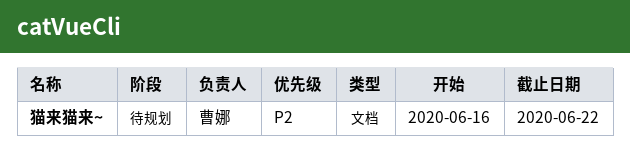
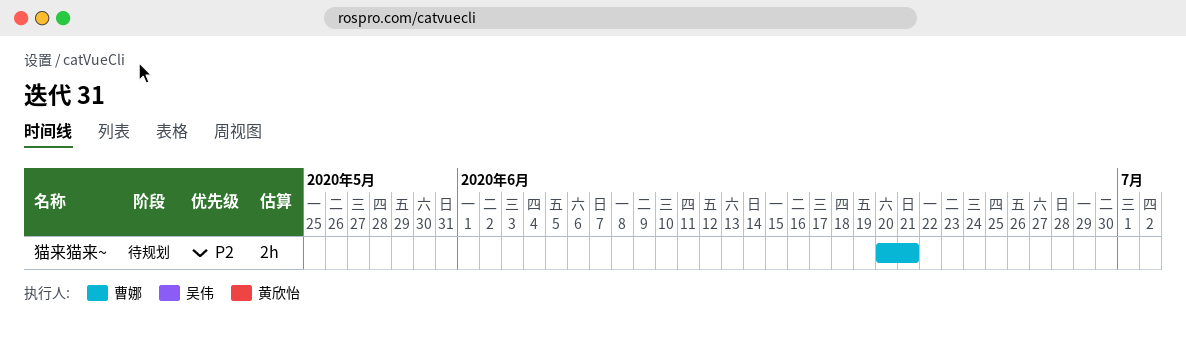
猫来猫来~, start: Jun 16 -> Jun 20
猫来猫来~, due: Jun 22 -> Jun 21

